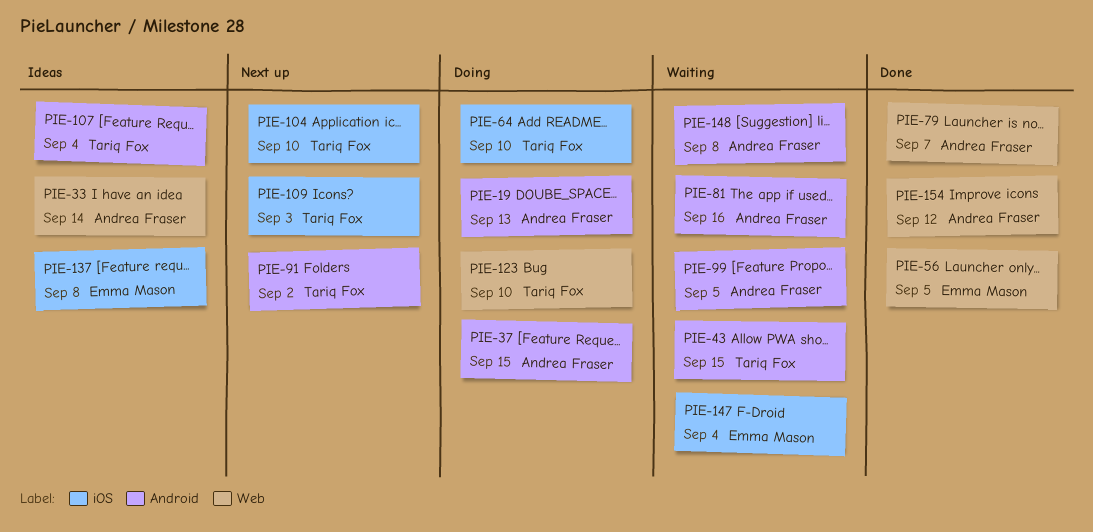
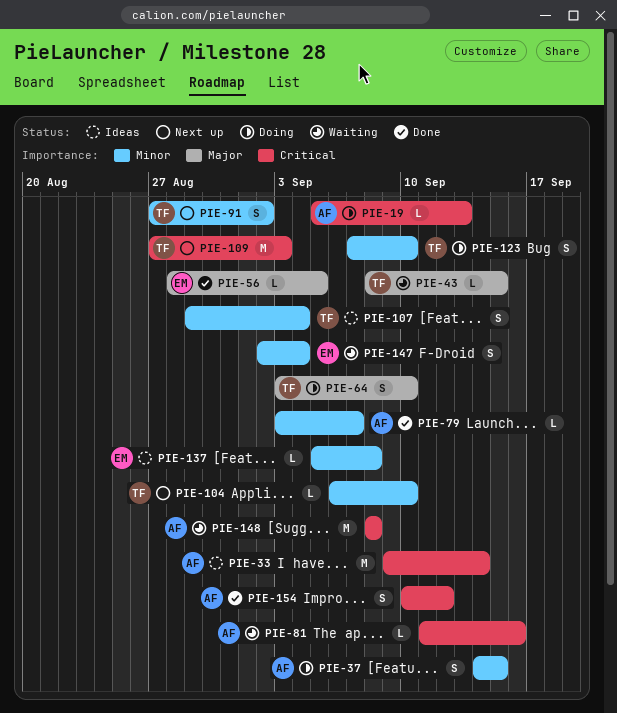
PIE-99: present -> none

